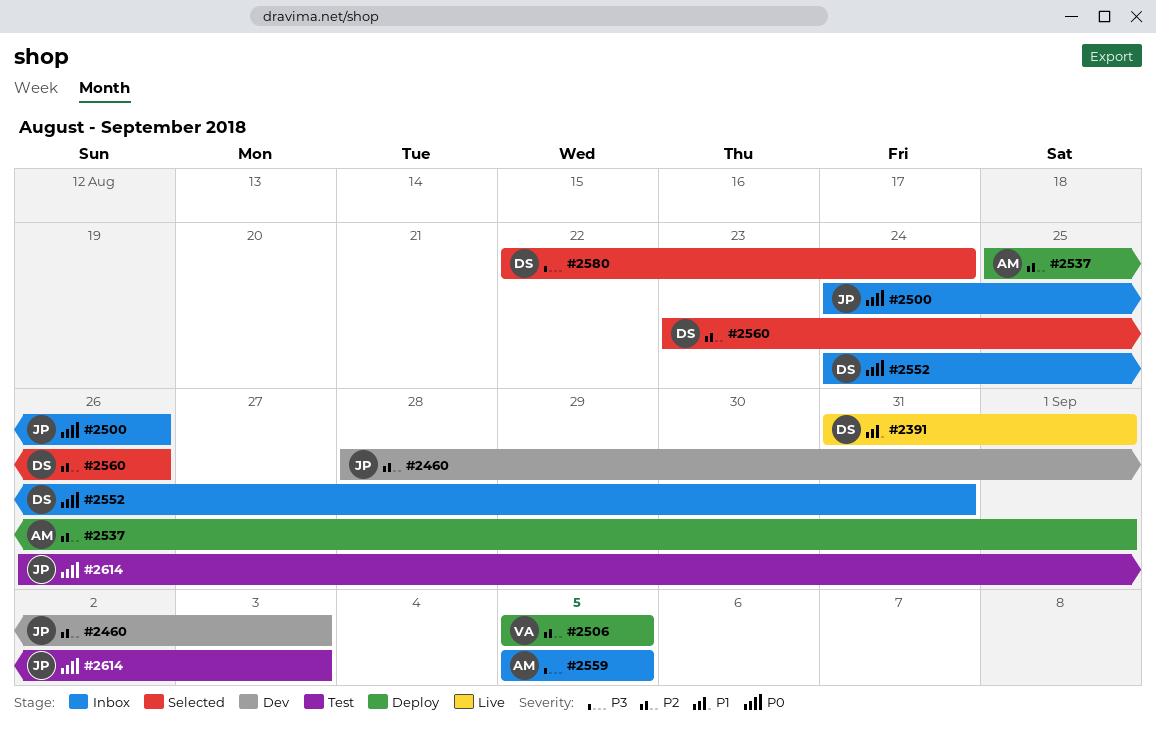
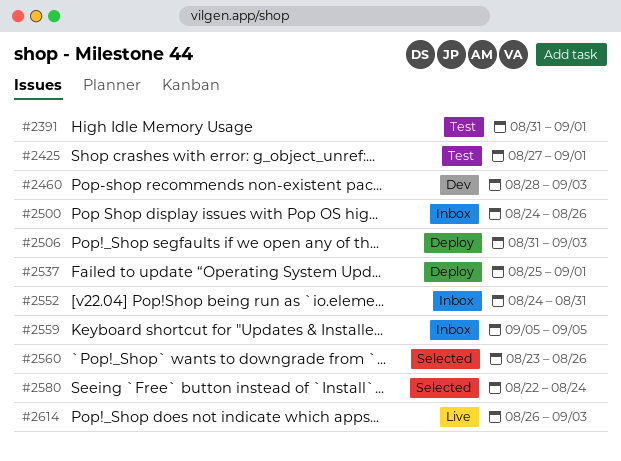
#2391, status: Live -> Test
#2425: none -> present
#2506, start: Sep 5 -> Aug 31
#2506, due: Sep 5 -> Sep 3
#2614, status: Test -> Live

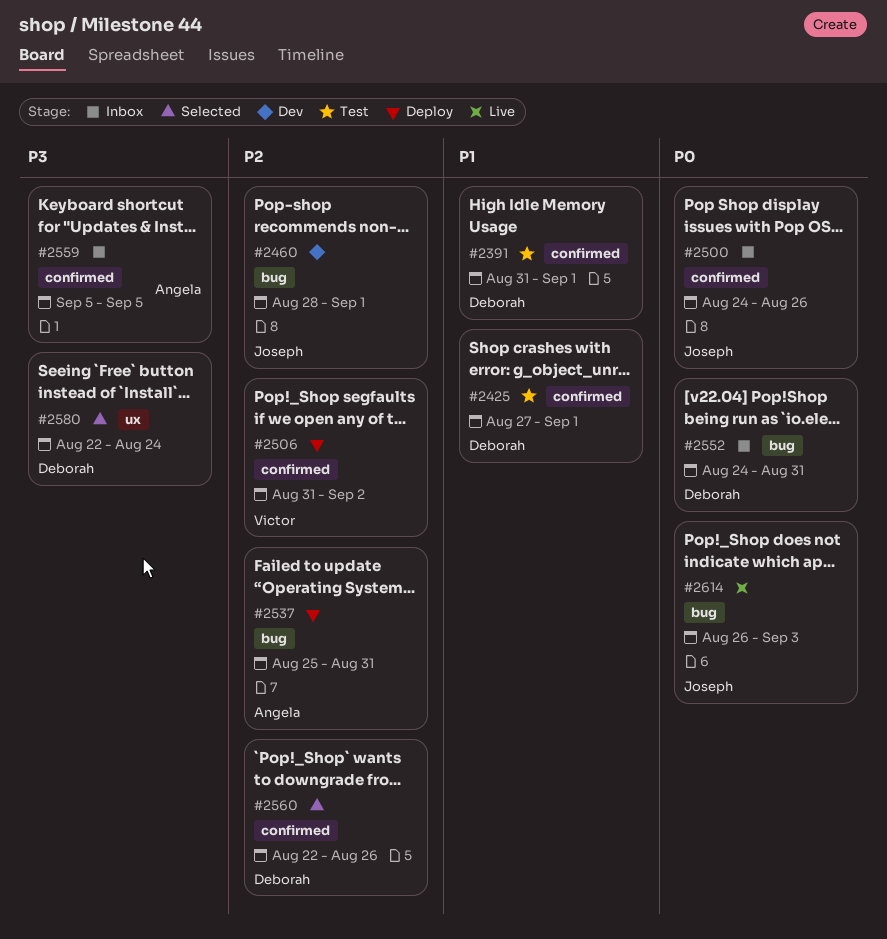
#2460, due: Sep 3 -> Sep 1
#2506, due: Sep 3 -> Sep 2
#2537, due: Sep 1 -> Aug 31
#2560, start: Aug 23 -> Aug 22

